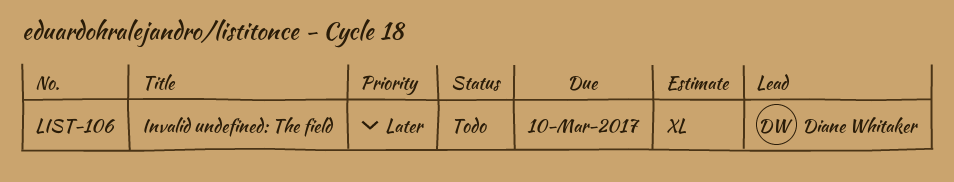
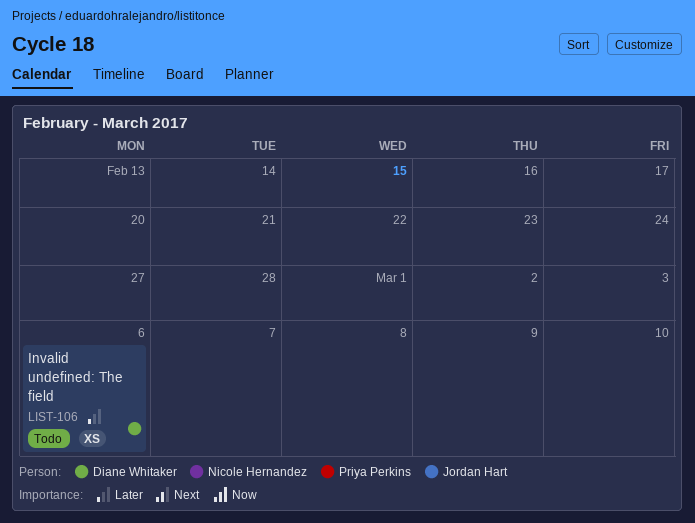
LIST-106, estimate: XL -> XS
LIST-106, due: Mar 10 -> Mar 6

